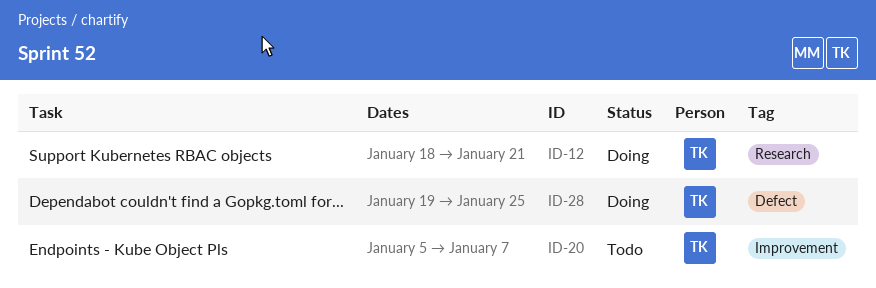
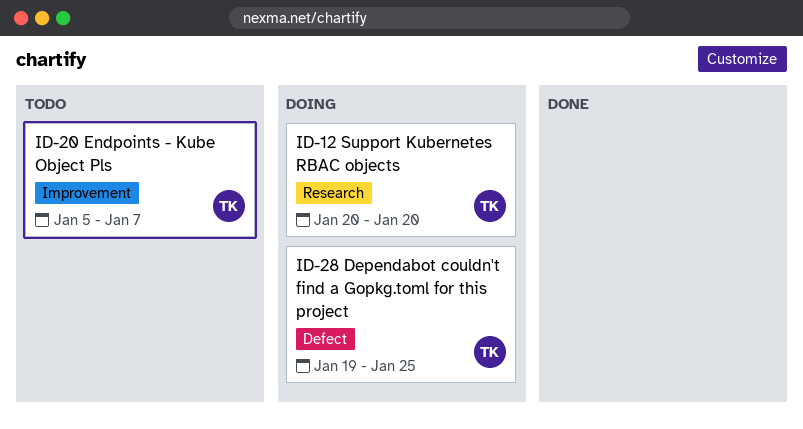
ID-12, start: Jan 18 -> Jan 20
ID-12, due: Jan 21 -> Jan 20

